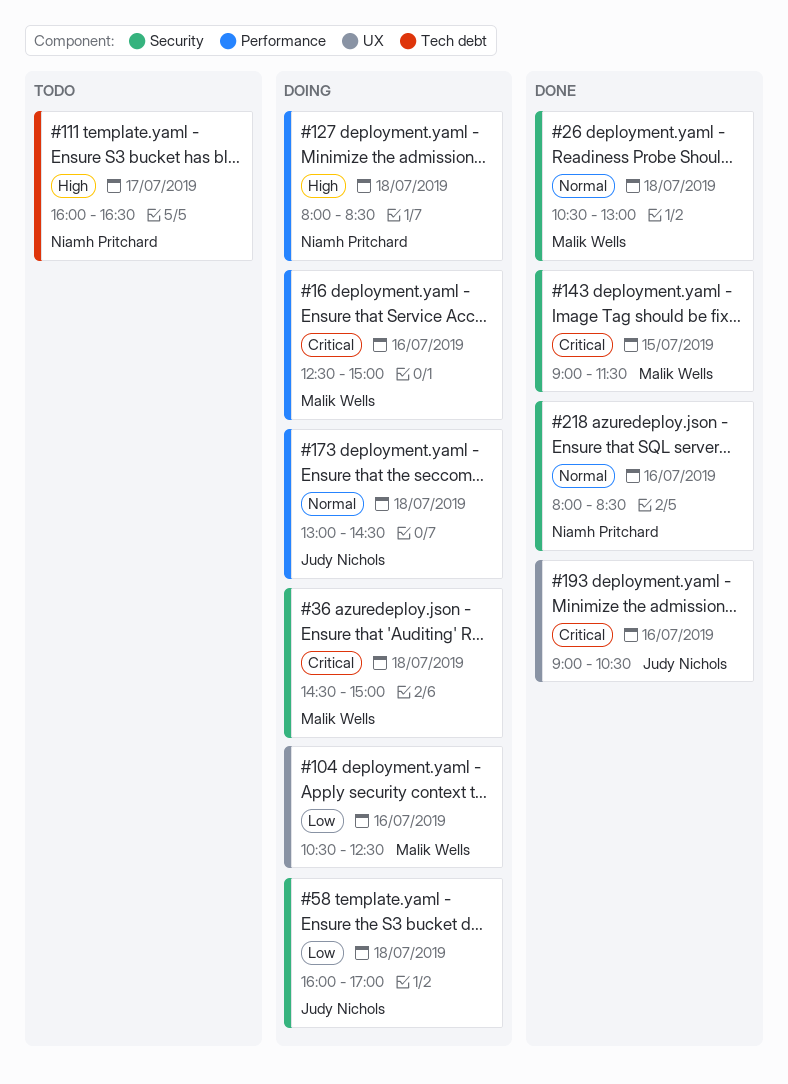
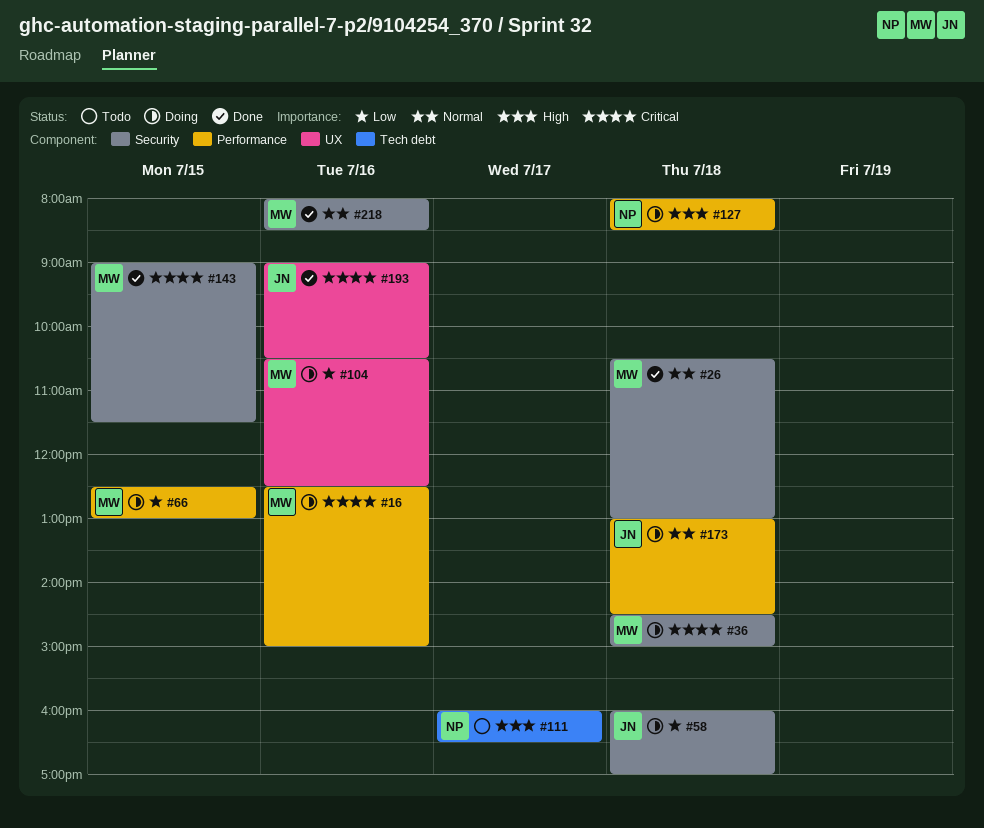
#66: none -> present
#218, owner: Niamh Pritchard -> Malik Wells

